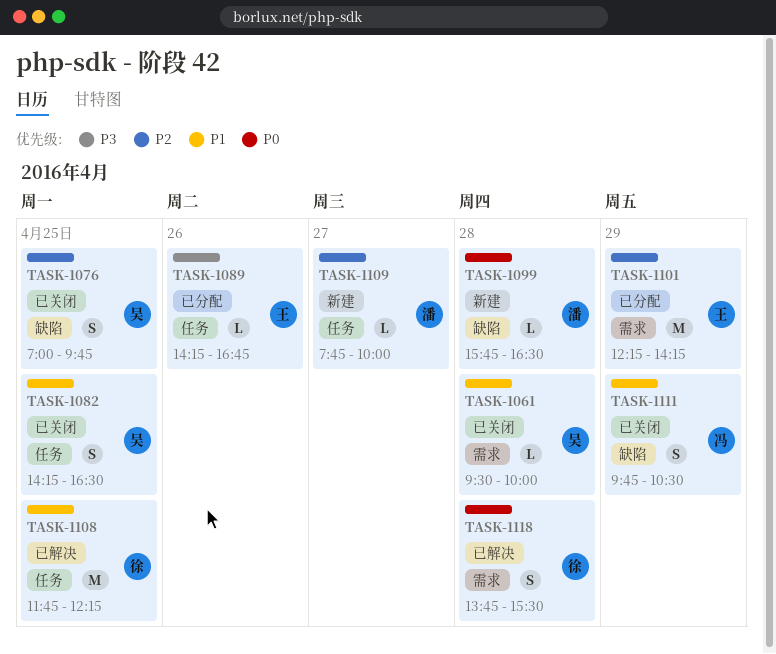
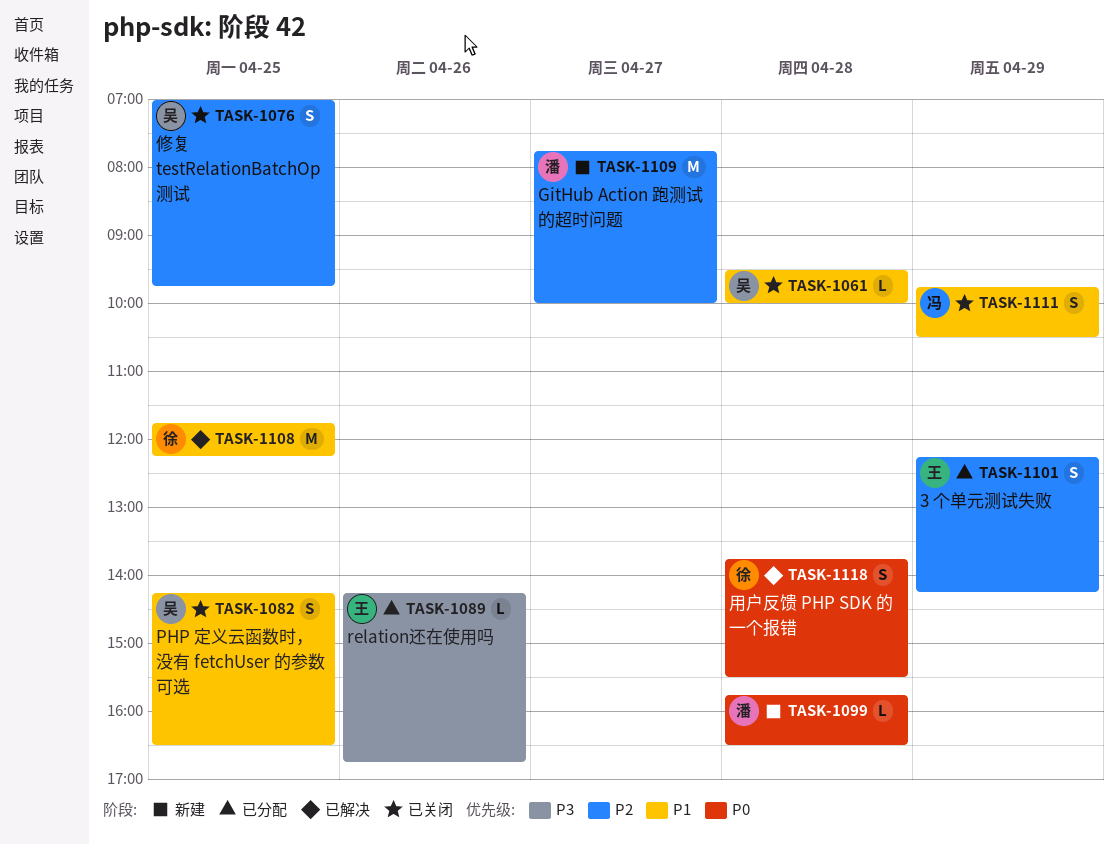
TASK-1101, estimate: M -> S
TASK-1109, estimate: L -> M

